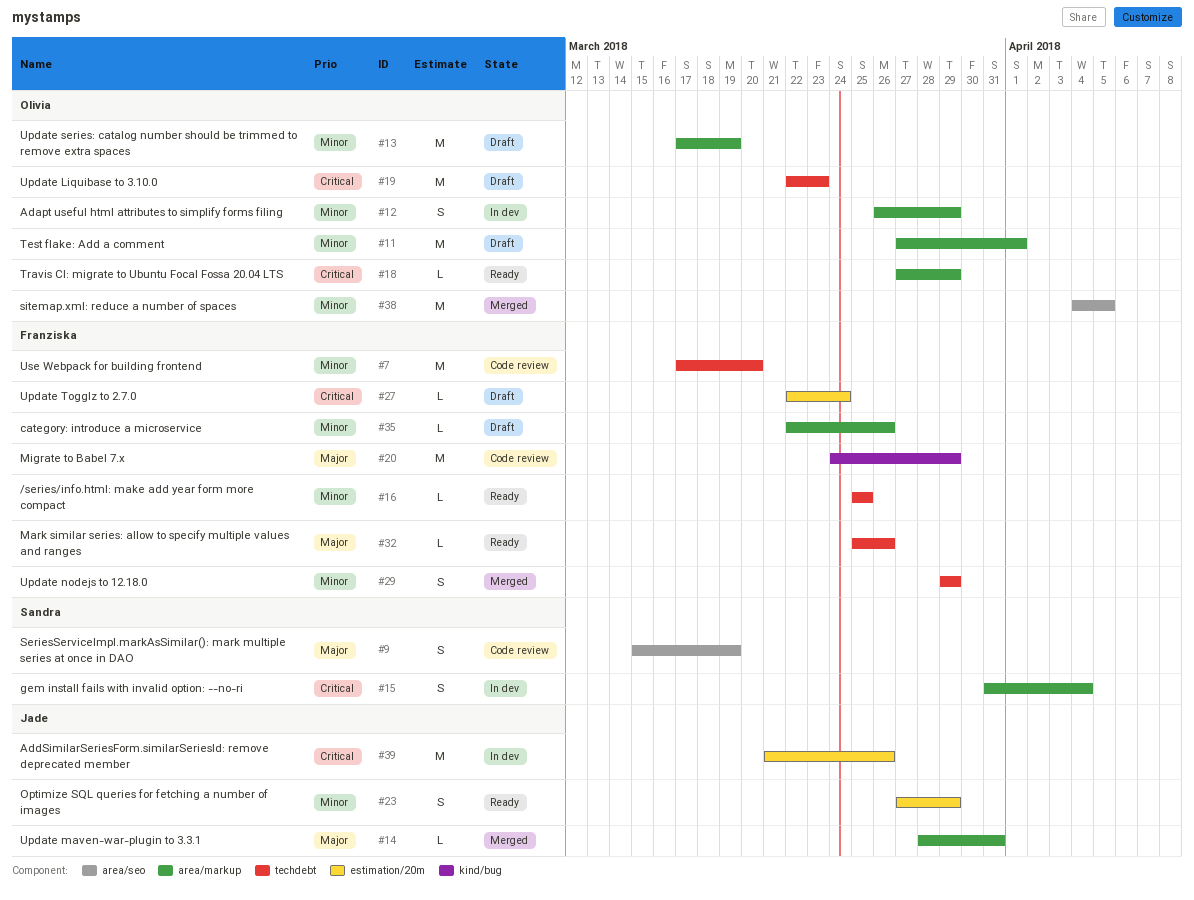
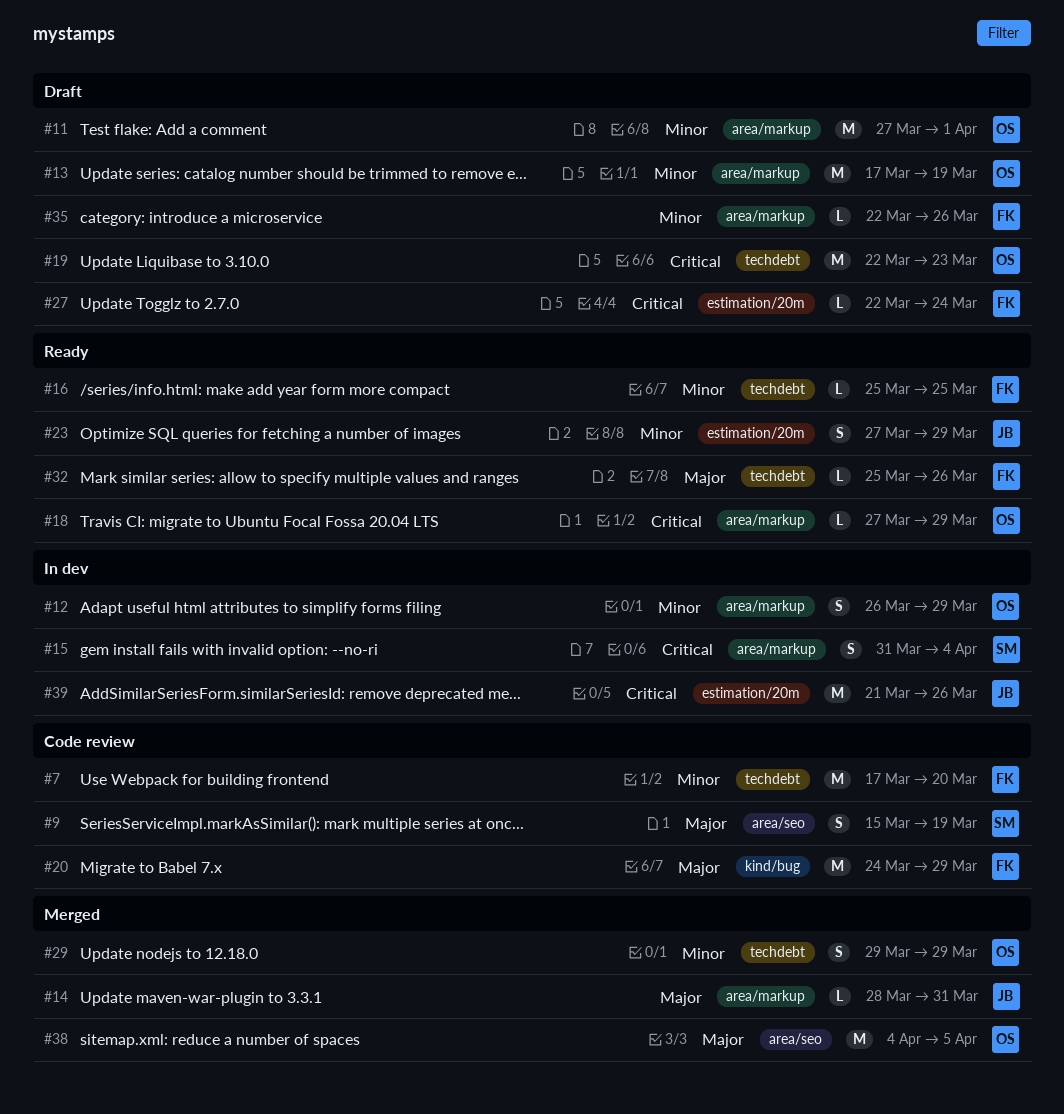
#29, owner: Franziska -> Olivia
#38, priority: Minor -> Major

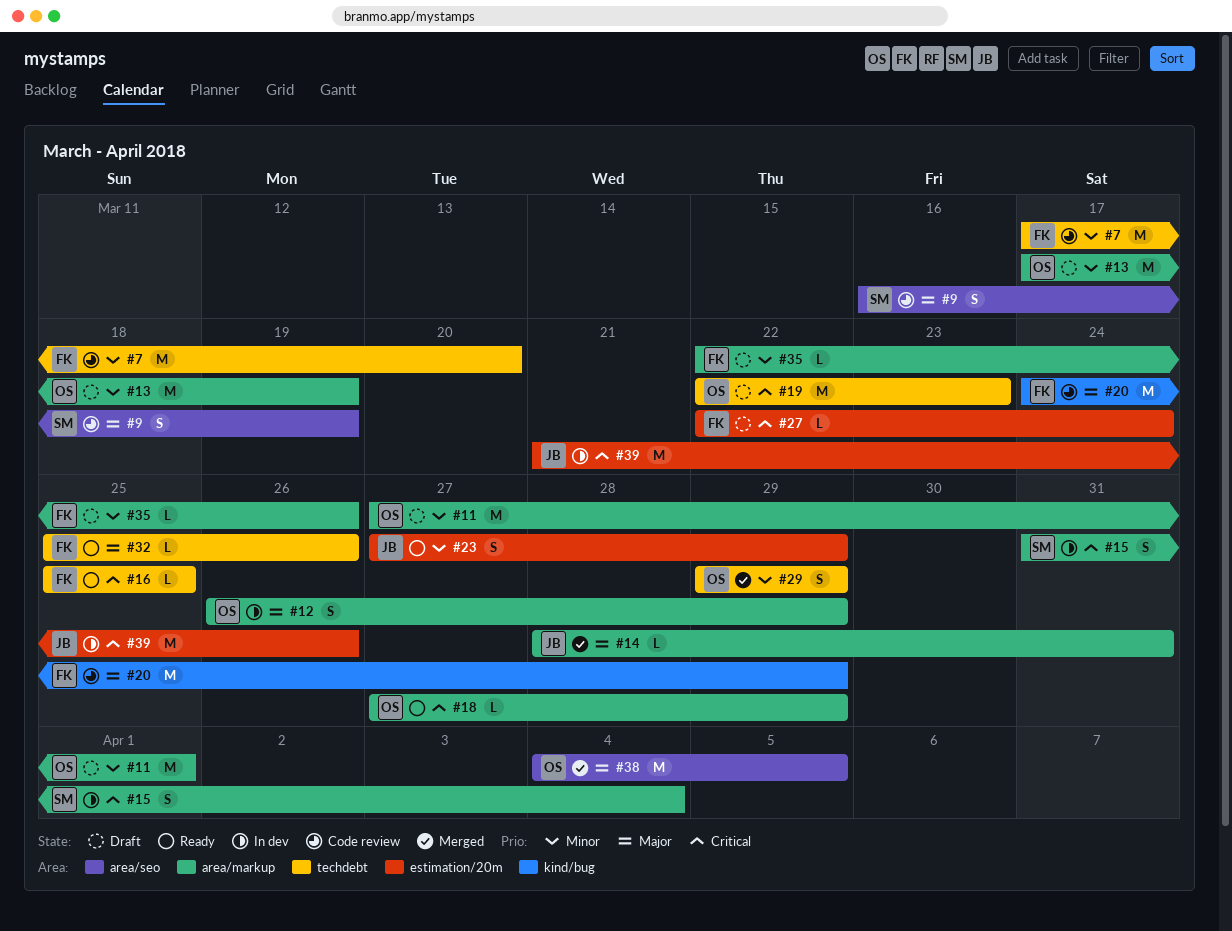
#9, start: Mar 15 -> Mar 16
#12, priority: Minor -> Major
#16, priority: Minor -> Critical

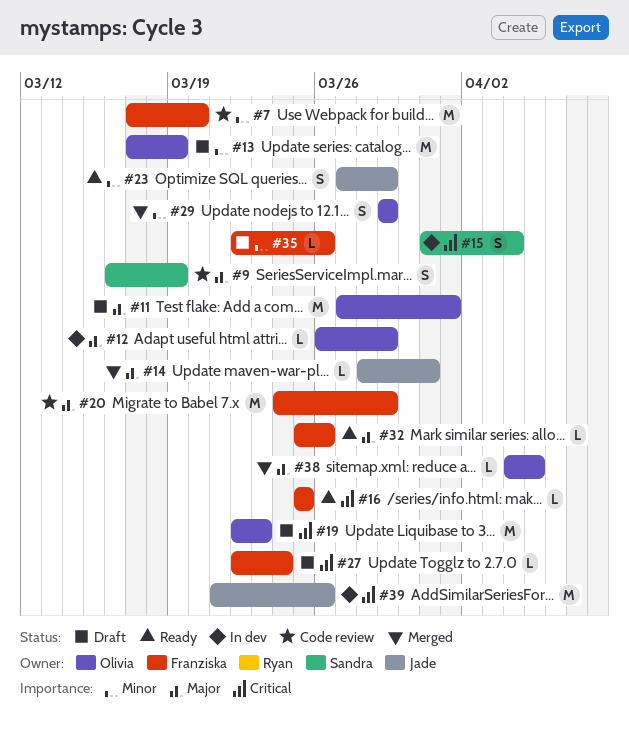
#11, priority: Minor -> Major
#12, estimate: S -> L
#18: present -> none
#38, estimate: M -> L

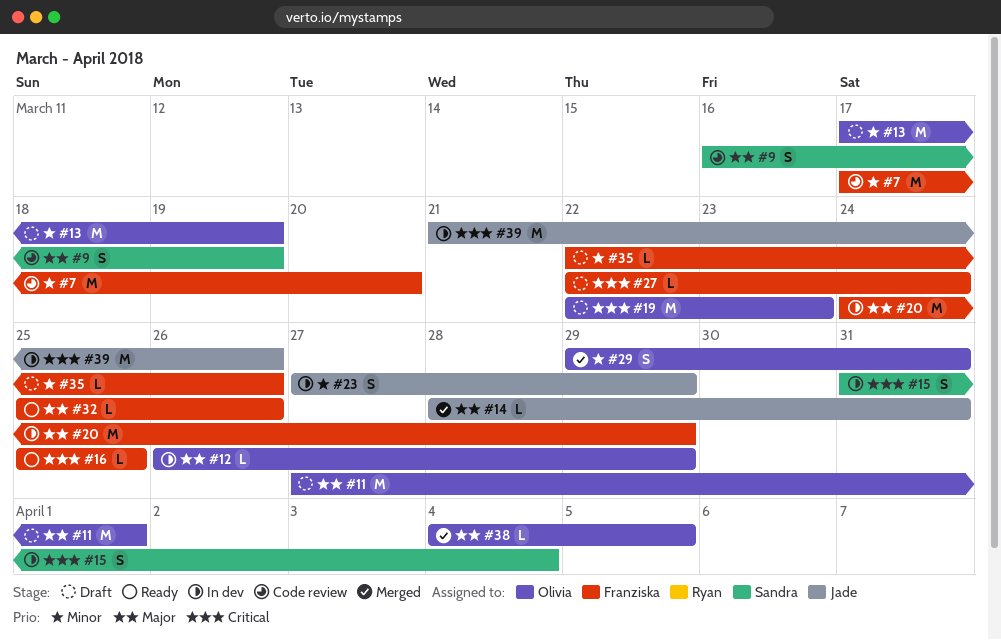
#20, status: Code review -> In dev
#23, status: Ready -> In dev
#29, due: Mar 29 -> Mar 31

